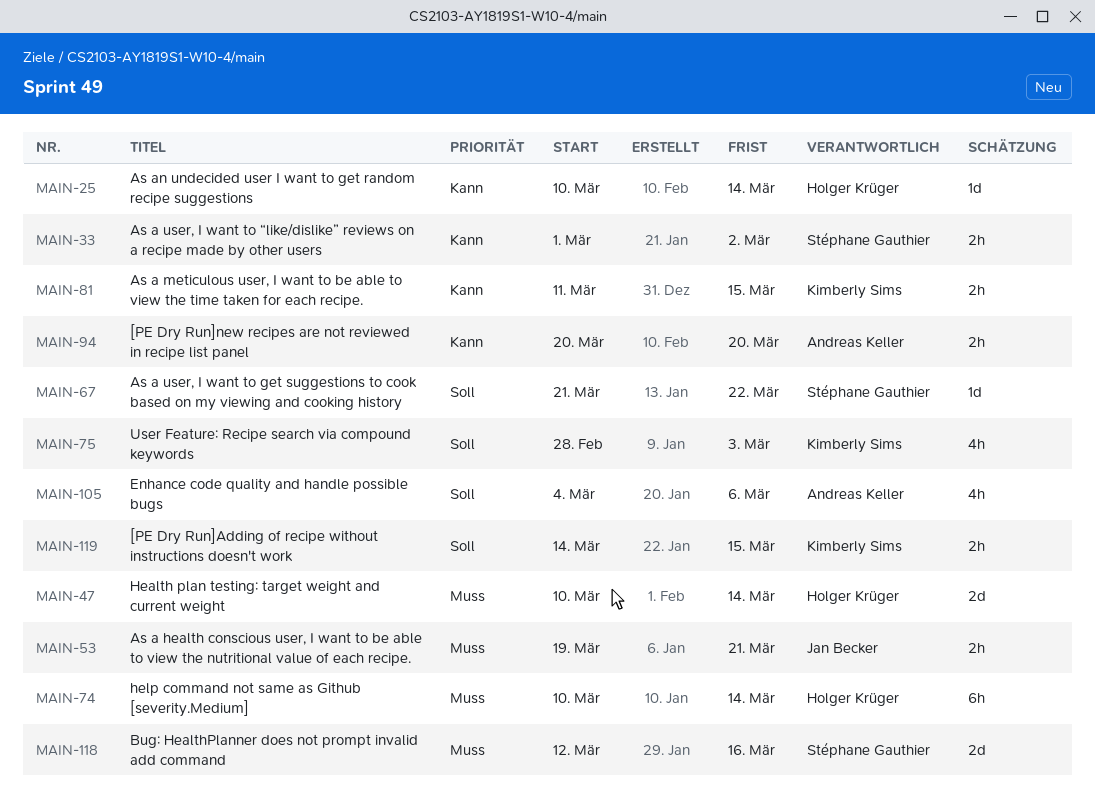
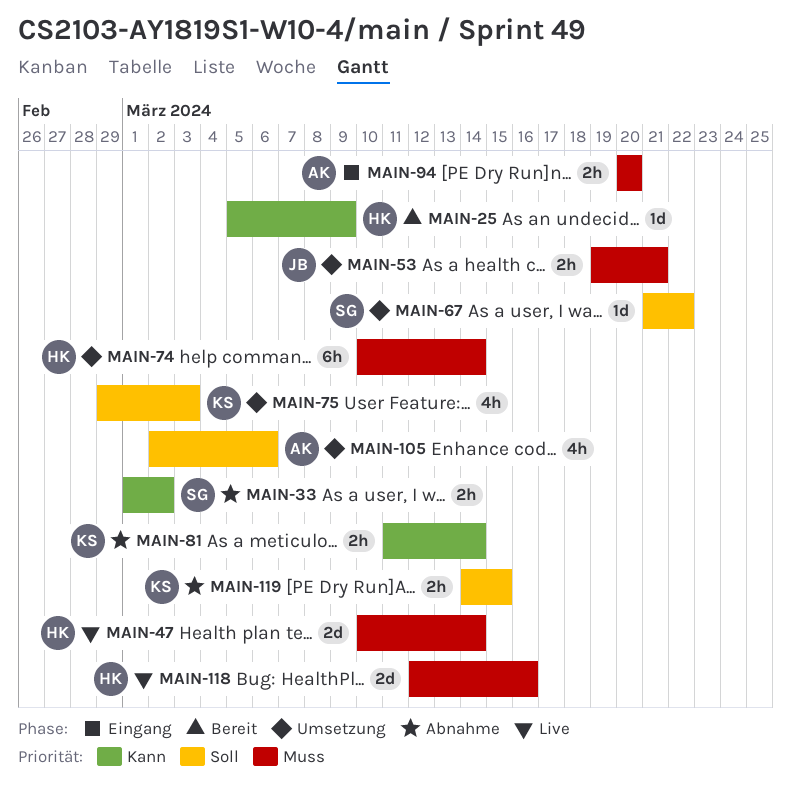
MAIN-25, start: Mar 10 -> Mar 5
MAIN-25, due: Mar 14 -> Mar 9
MAIN-75, start: Feb 28 -> Feb 29
MAIN-81, due: Mar 15 -> Mar 14
MAIN-94, priority: Kann -> Muss
MAIN-105, start: Mar 4 -> Mar 2
MAIN-118, owner: Stéphane Gauthier -> Holger Krüger

